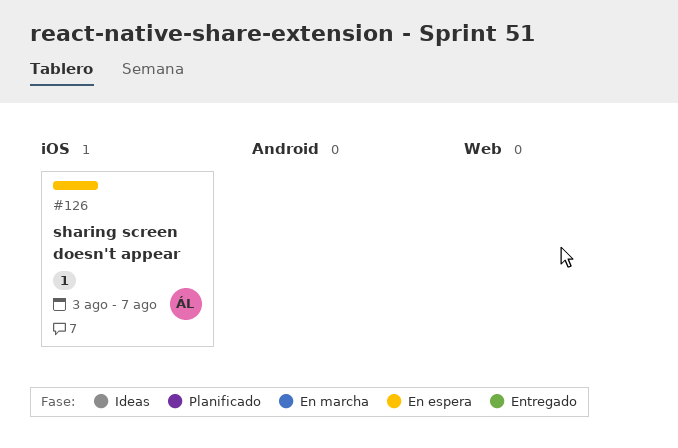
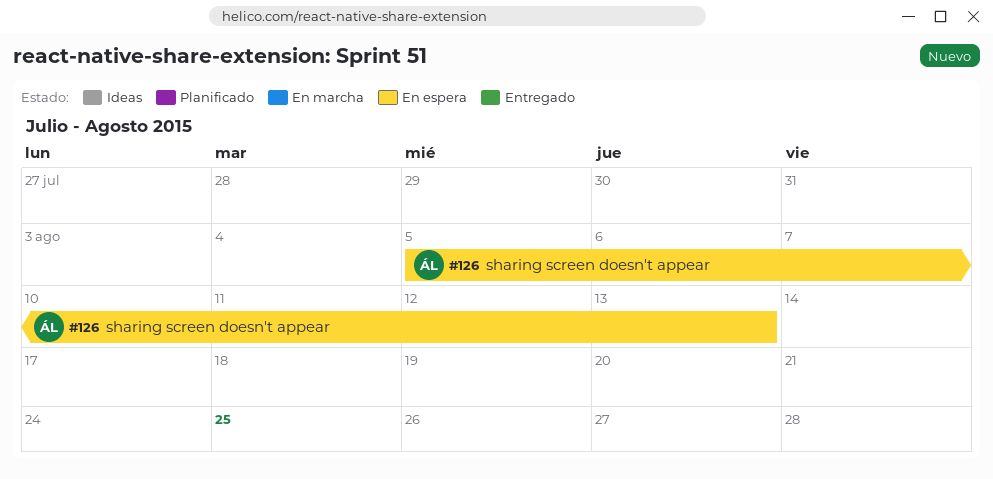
#126, start: Aug 3 -> Aug 5
#126, due: Aug 7 -> Aug 13

